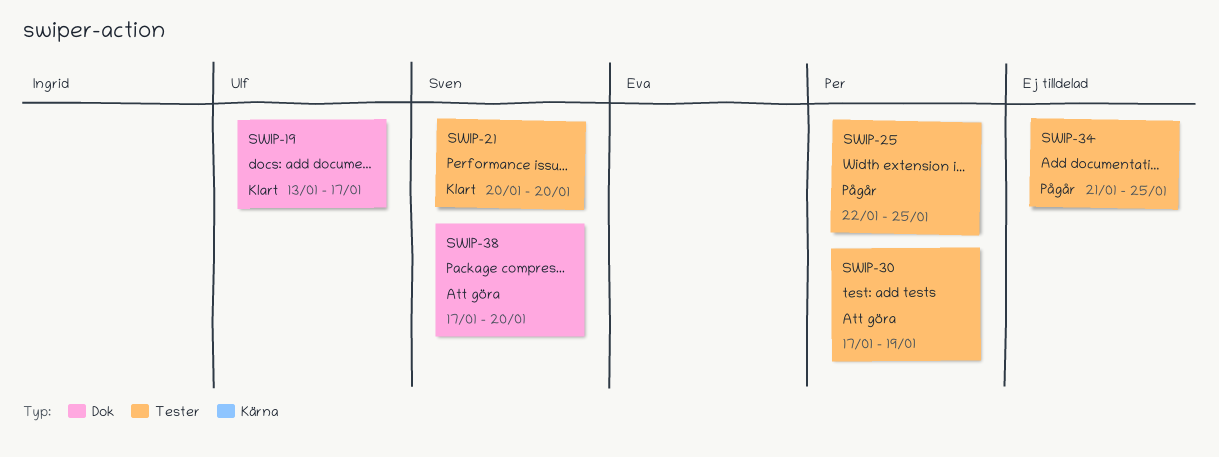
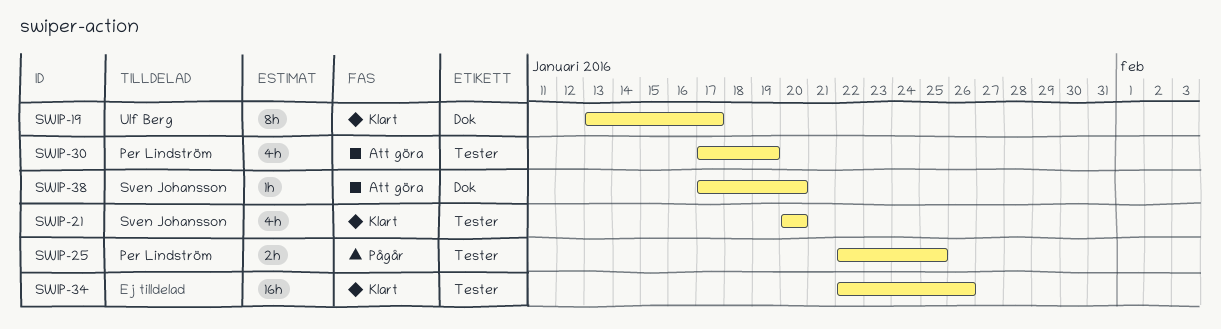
SWIP-34, status: Pågår -> Klart
SWIP-34, start: Jan 21 -> Jan 22
SWIP-34, due: Jan 25 -> Jan 26

